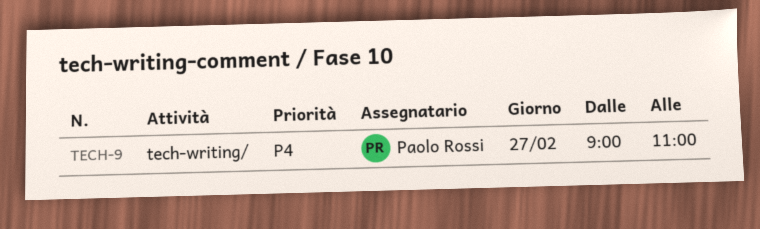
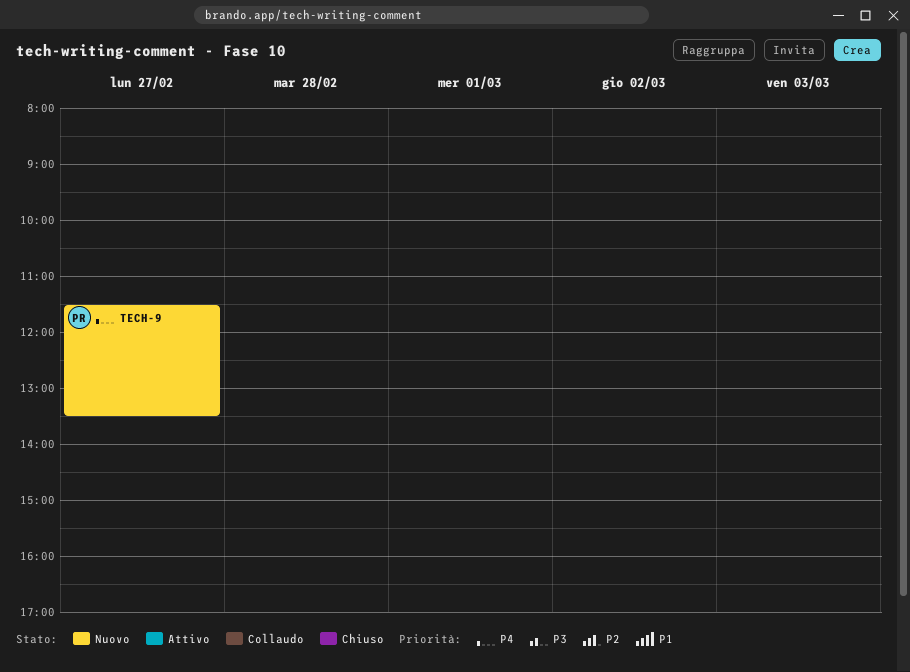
TECH-9, begins: 09:00 -> 11:30
TECH-9, ends: 11:00 -> 13:30

